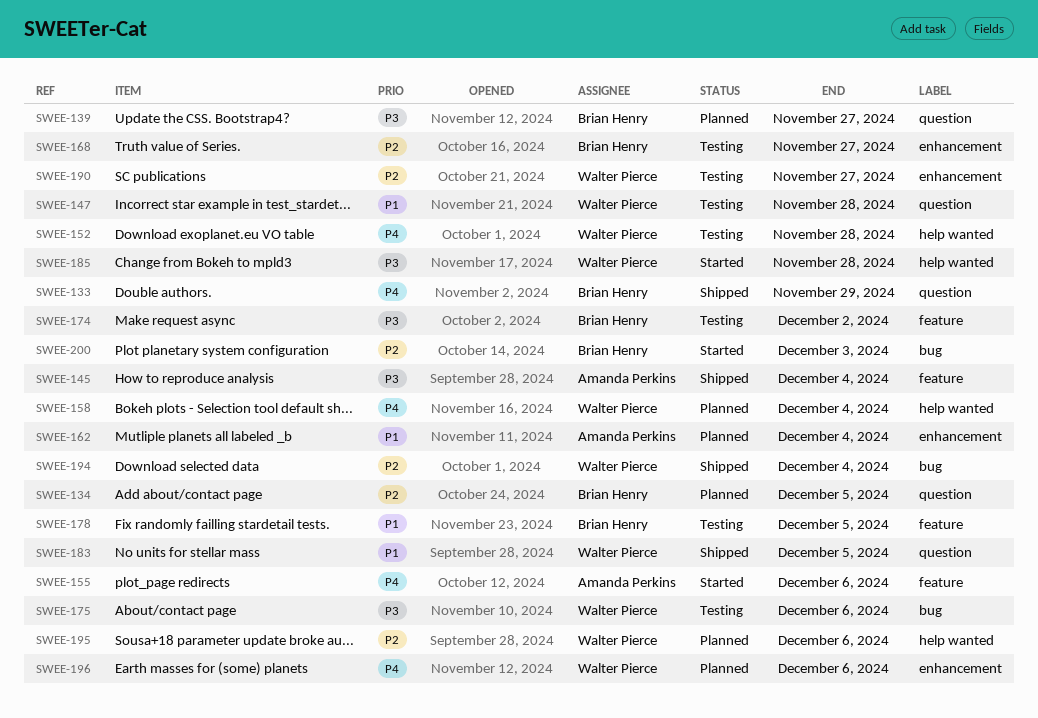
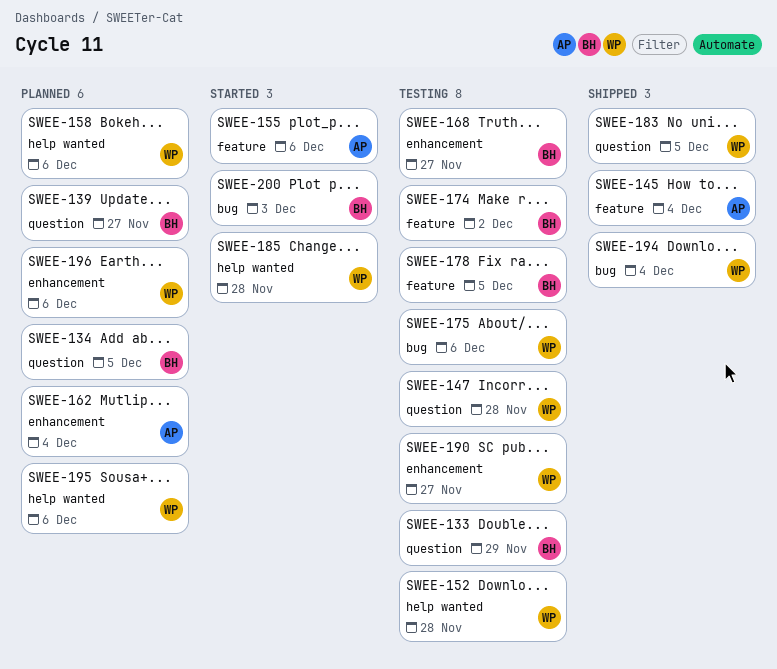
SWEE-133, status: Shipped -> Testing
SWEE-158, due: Dec 4 -> Dec 6

